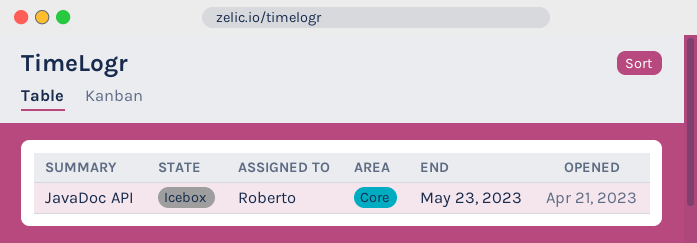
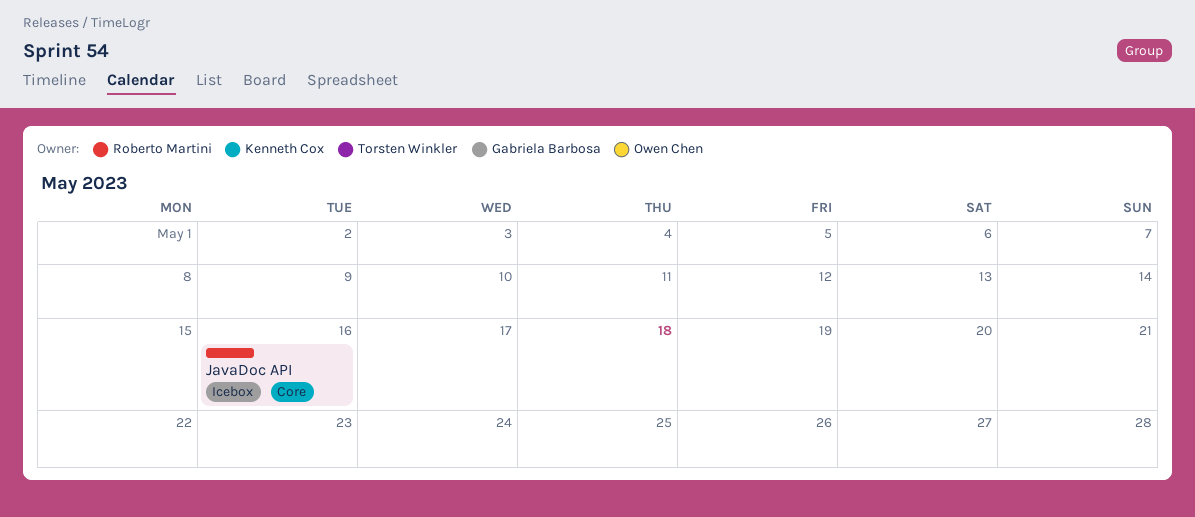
JavaDoc API, due: May 23 -> May 16

